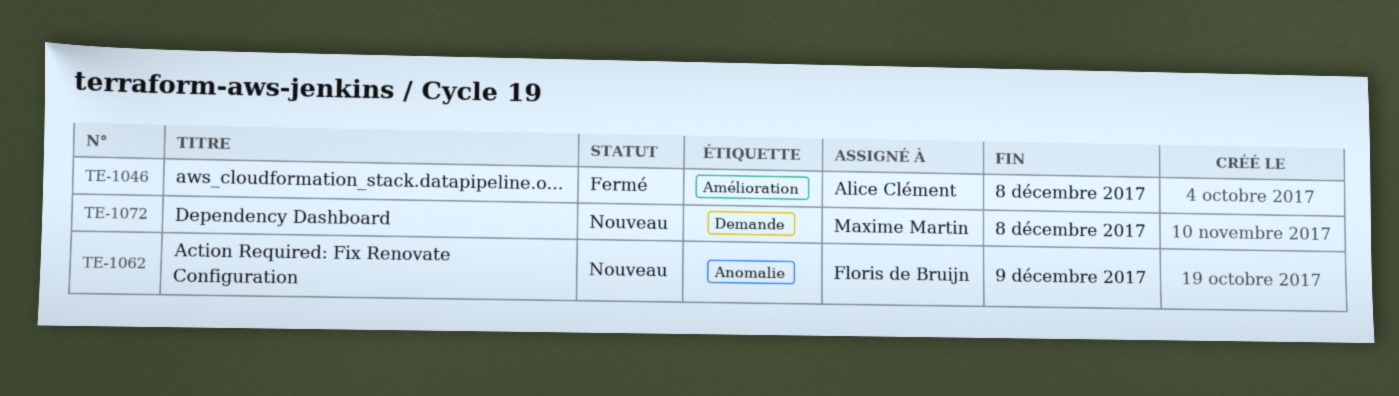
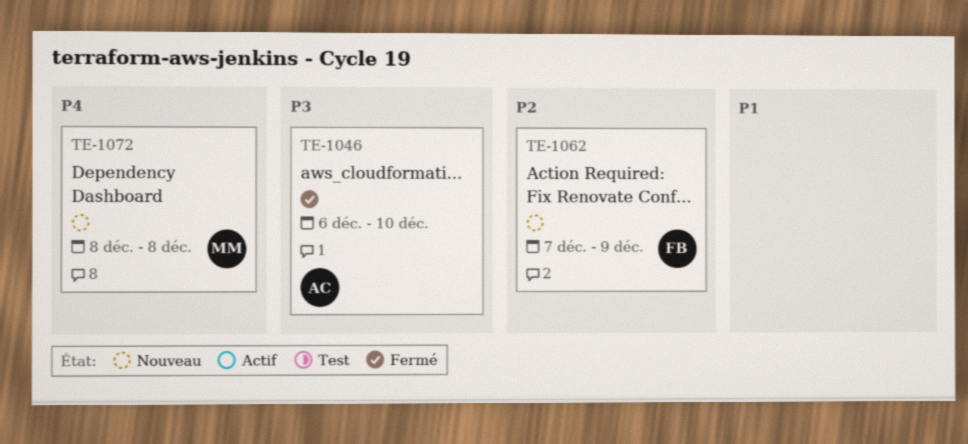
TE-1046, due: Dec 8 -> Dec 10

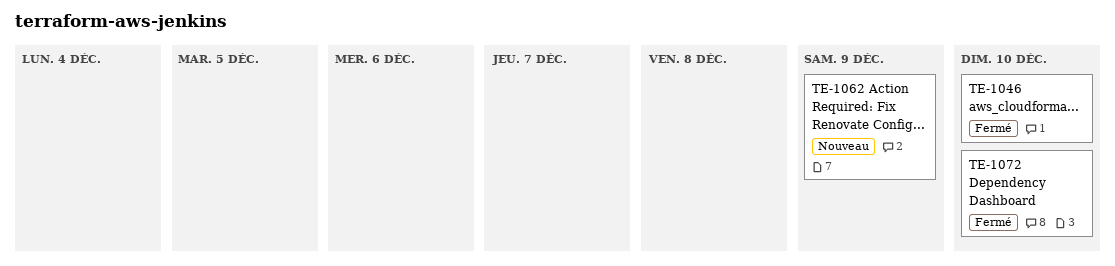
TE-1072, status: Nouveau -> Fermé
TE-1072, due: Dec 8 -> Dec 10

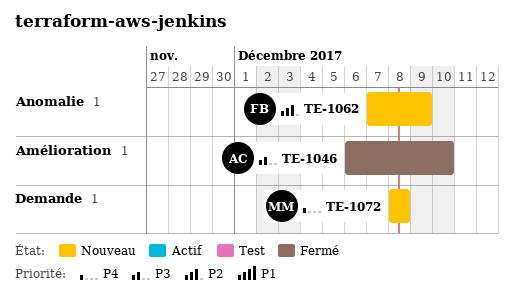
TE-1072, status: Fermé -> Nouveau
TE-1072, due: Dec 10 -> Dec 8

